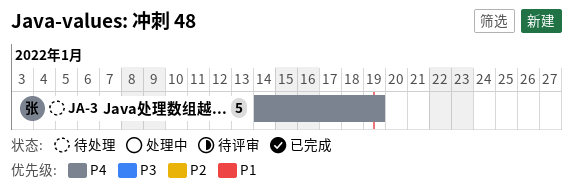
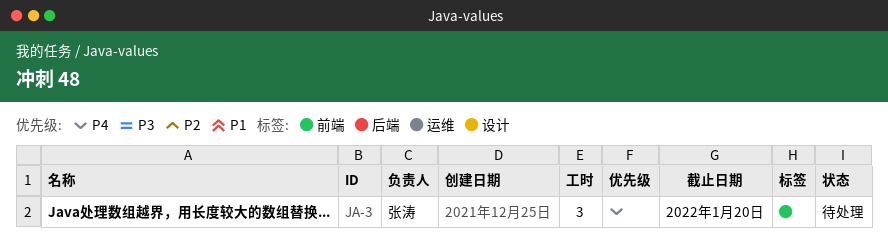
JA-3, estimate: 5 -> 3
JA-3, due: Jan 19 -> Jan 20

